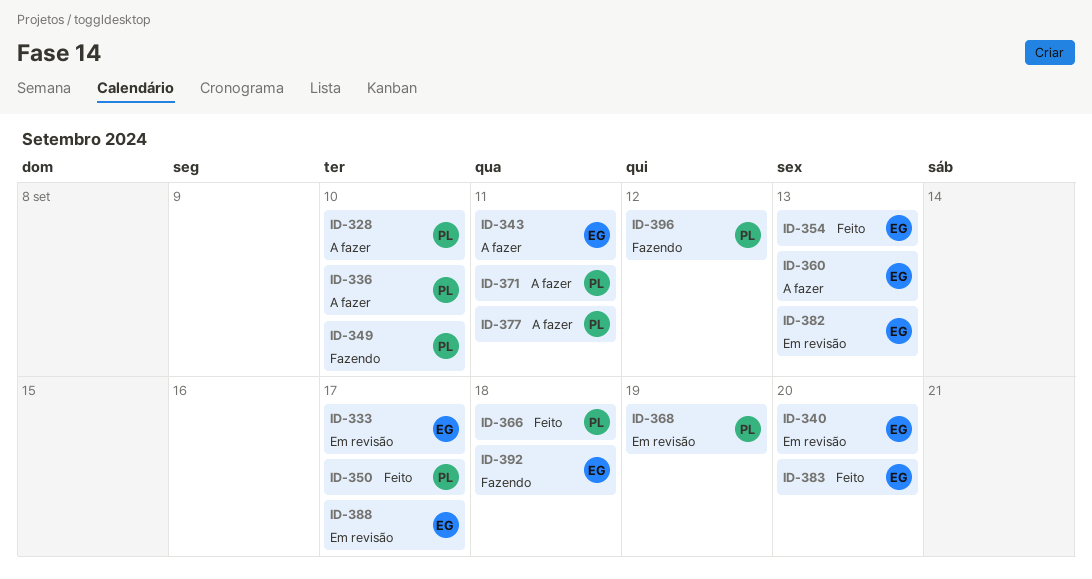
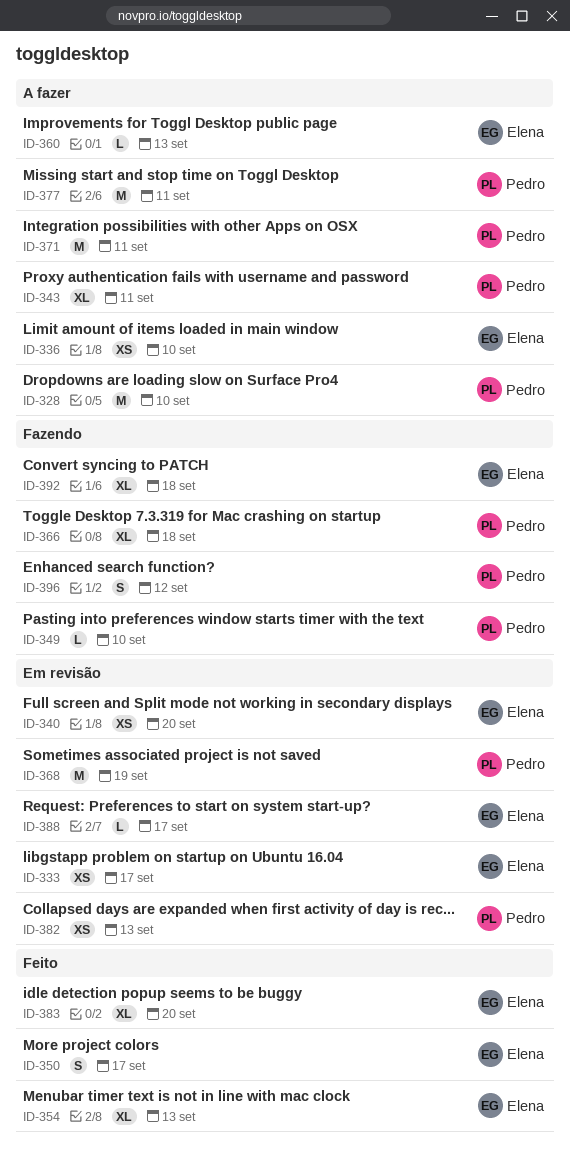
ID-336, owner: Pedro -> Elena
ID-343, owner: Elena -> Pedro
ID-350, owner: Pedro -> Elena
ID-366, status: Feito -> Fazendo
ID-382, owner: Elena -> Pedro

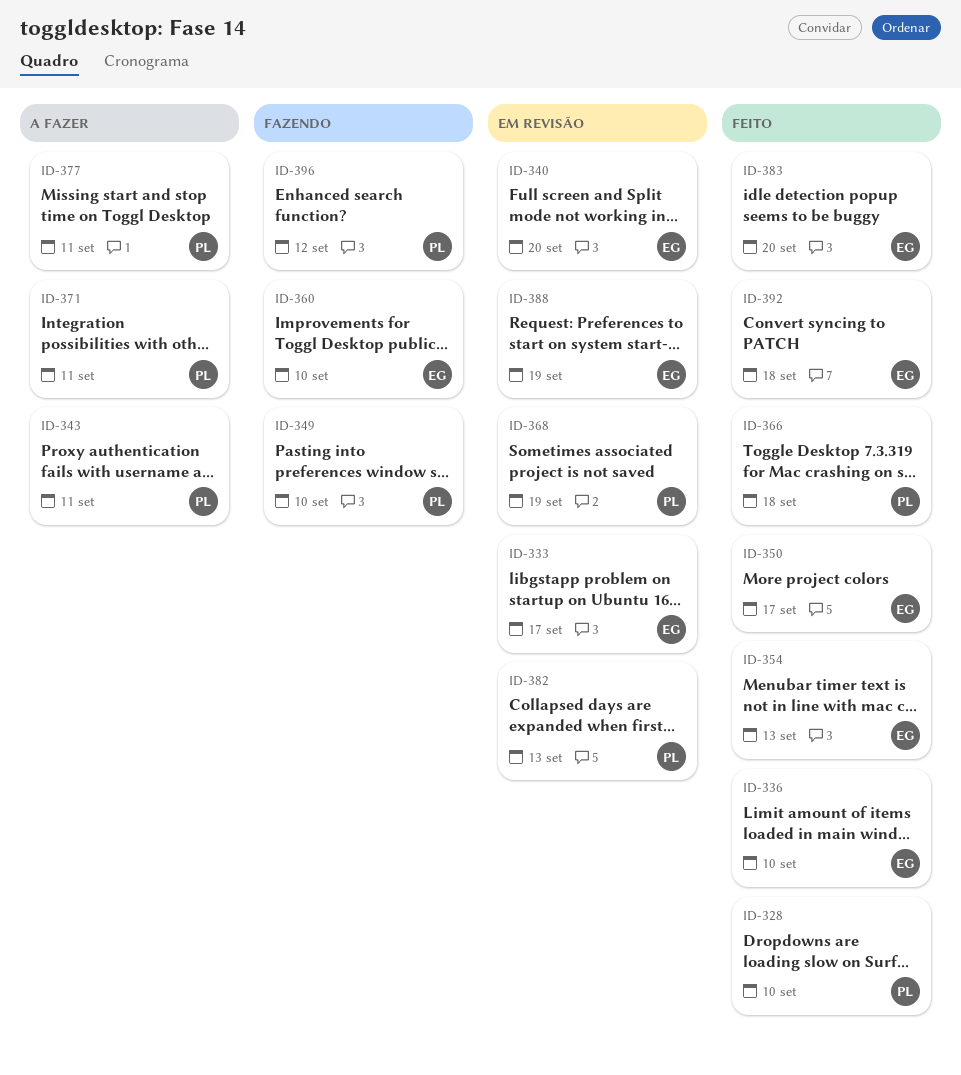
ID-328, status: A fazer -> Feito
ID-336, status: A fazer -> Feito
ID-360, status: A fazer -> Fazendo
ID-360, due: Sep 13 -> Sep 10
ID-366, status: Fazendo -> Feito
ID-388, due: Sep 17 -> Sep 19
ID-392, status: Fazendo -> Feito

